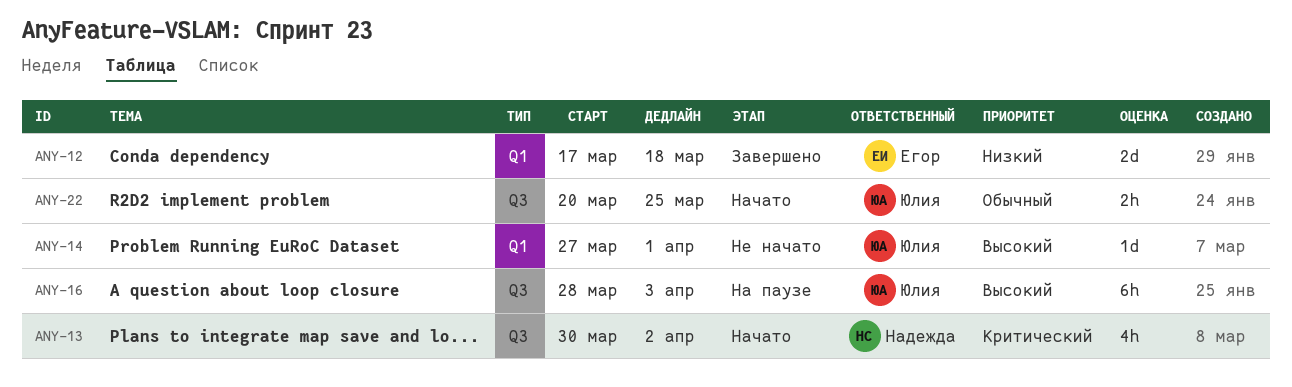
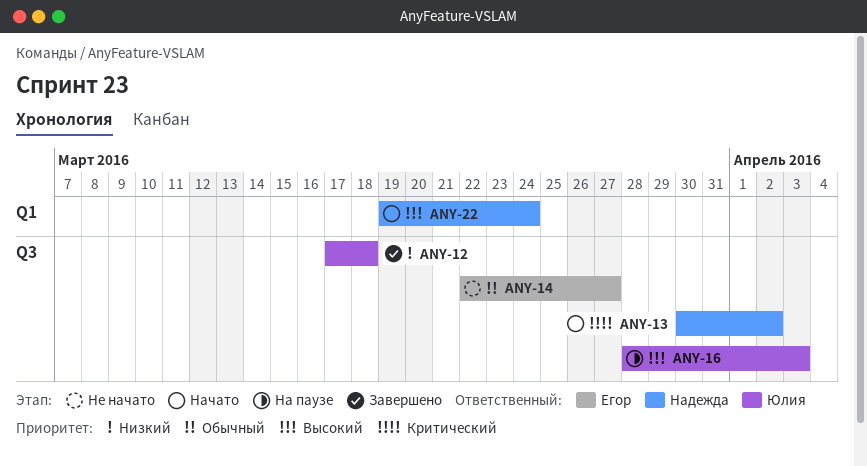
ANY-12, owner: Егор -> Юлия
ANY-12, label: Q1 -> Q3
ANY-14, owner: Юлия -> Егор
ANY-14, priority: Высокий -> Обычный
ANY-14, label: Q1 -> Q3
ANY-14, start: Mar 27 -> Mar 22
ANY-14, due: Apr 1 -> Mar 27
ANY-22, owner: Юлия -> Надежда
ANY-22, priority: Обычный -> Высокий
ANY-22, label: Q3 -> Q1
ANY-22, start: Mar 20 -> Mar 19
ANY-22, due: Mar 25 -> Mar 24

